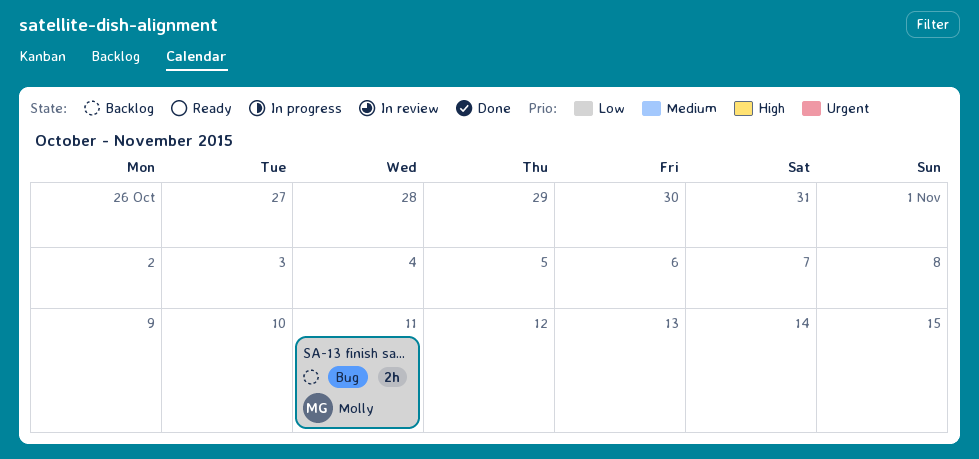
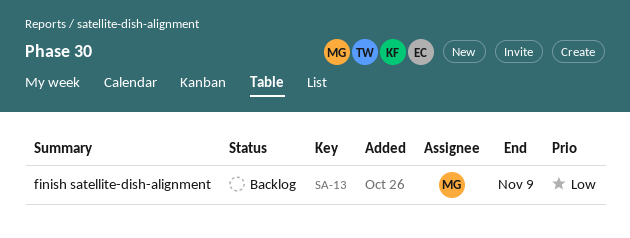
SA-13, due: Nov 11 -> Nov 9

